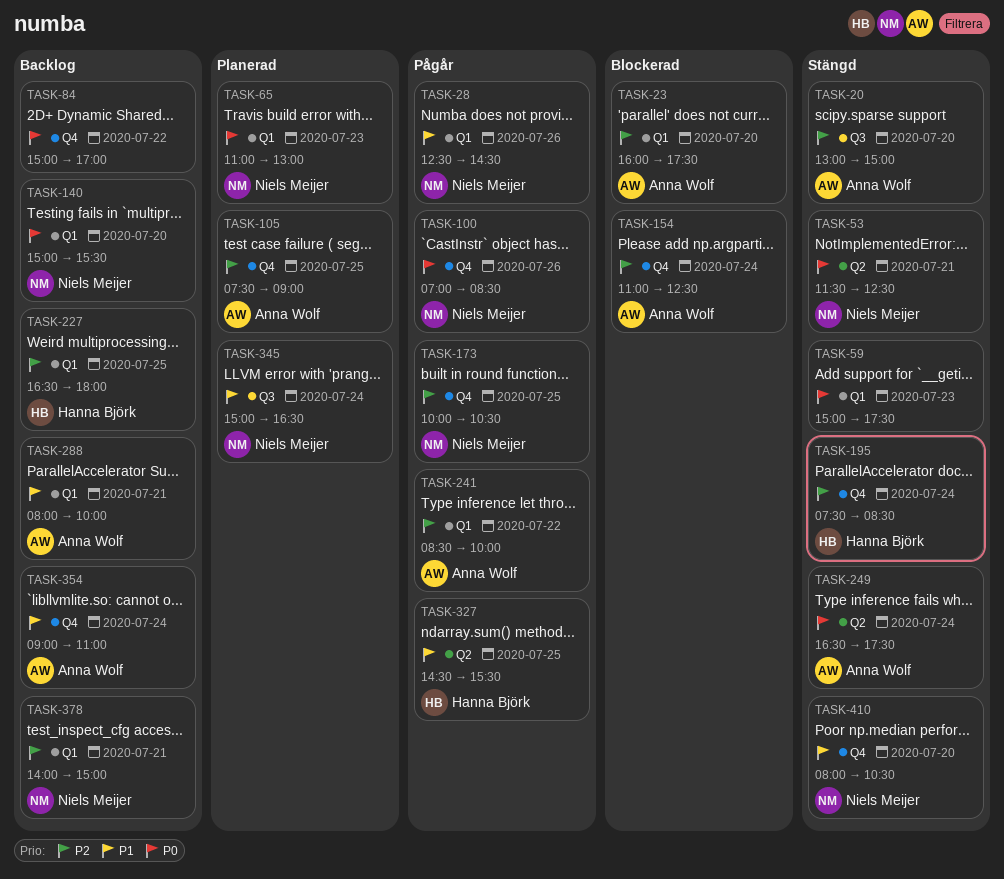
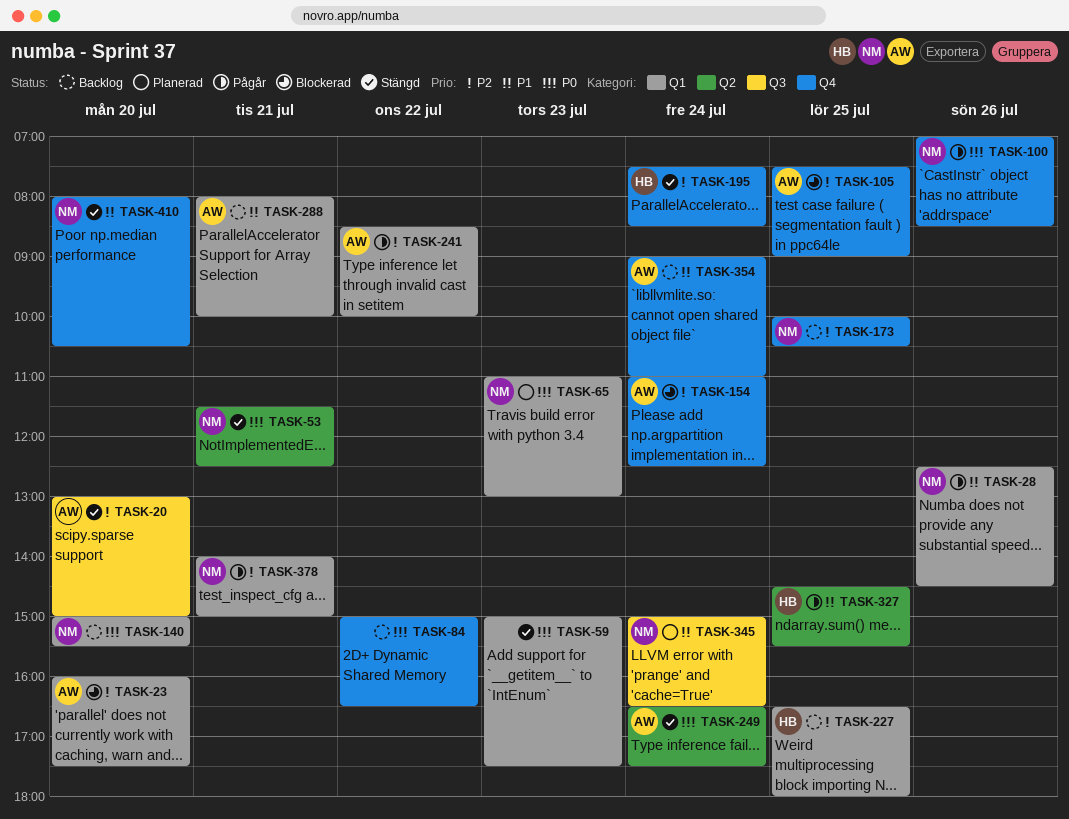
TASK-84, ends: 17:00 -> 16:30
TASK-105, status: Planerad -> Blockerad
TASK-173, status: Pågår -> Backlog
TASK-378, status: Backlog -> Pågår

